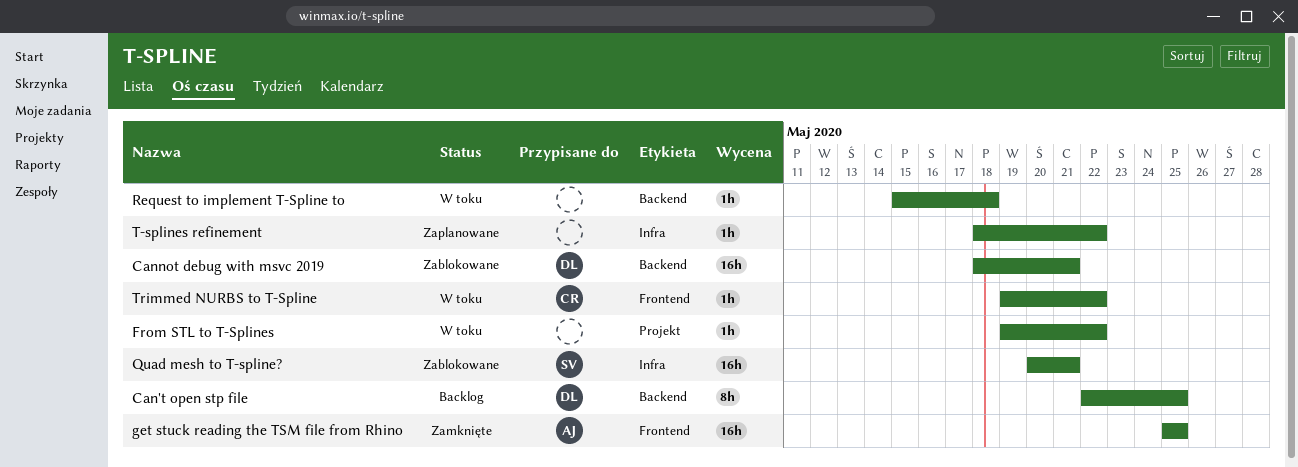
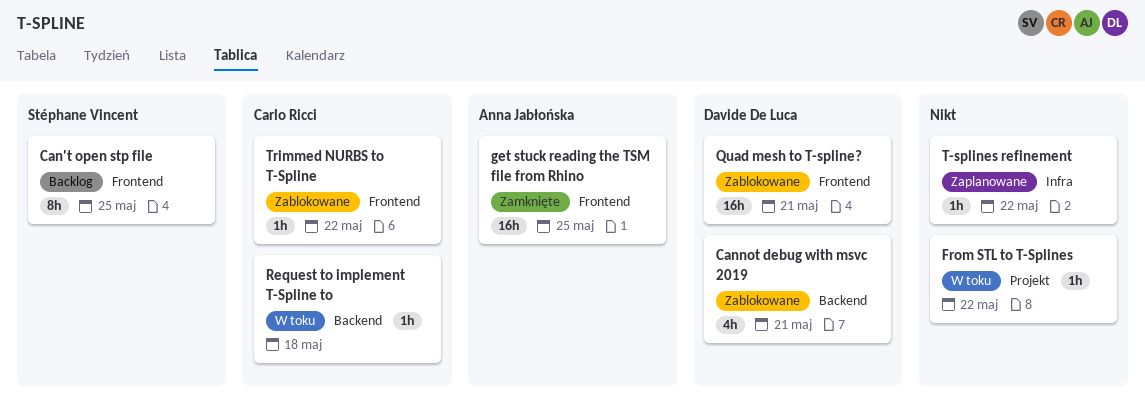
Can't open stp file, owner: Davide De Luca -> Stéphane Vincent
Can't open stp file, label: Backend -> Frontend
Cannot debug with msvc 2019, estimate: 16h -> 4h
Quad mesh to T-spline?, owner: Stéphane Vincent -> Davide De Luca
Quad mesh to T-spline?, label: Infra -> Frontend
Request to implement T-Spline to, owner: none -> Carlo Ricci
Trimmed NURBS to T-Spline, status: W toku -> Zablokowane

